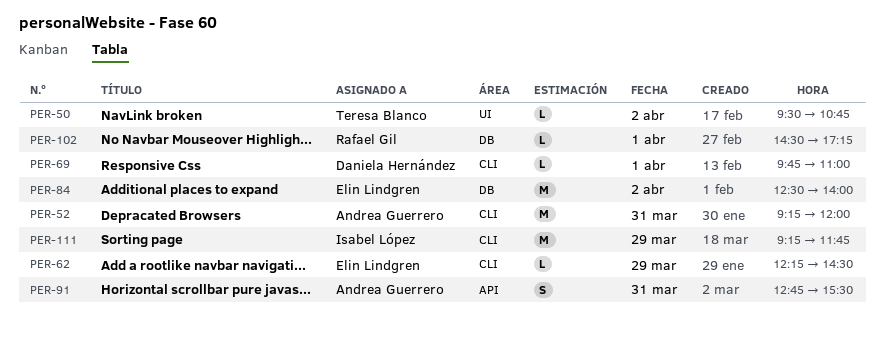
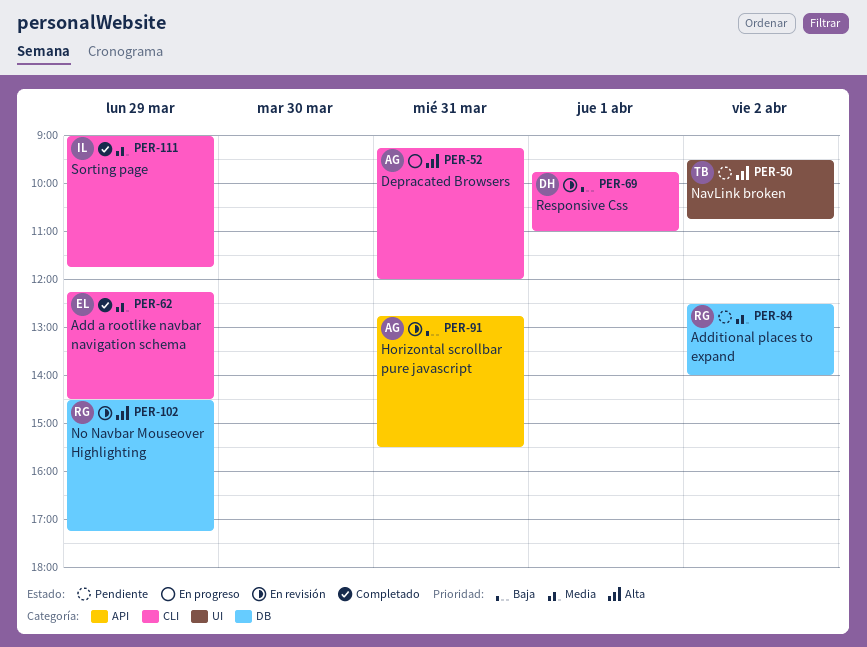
PER-84, owner: Elin Lindgren -> Rafael Gil
PER-102, day: Apr 1 -> Mar 29
PER-111, begins: 09:15 -> 09:00

